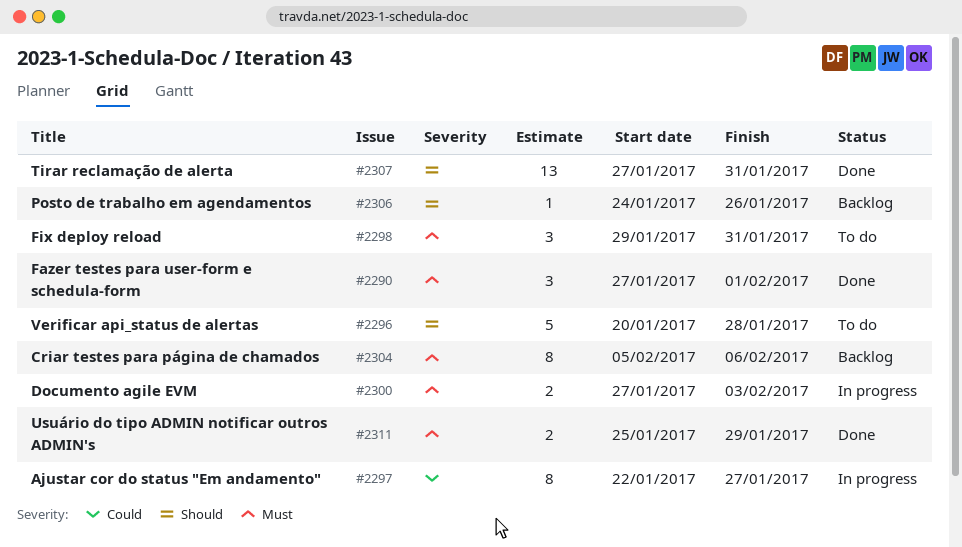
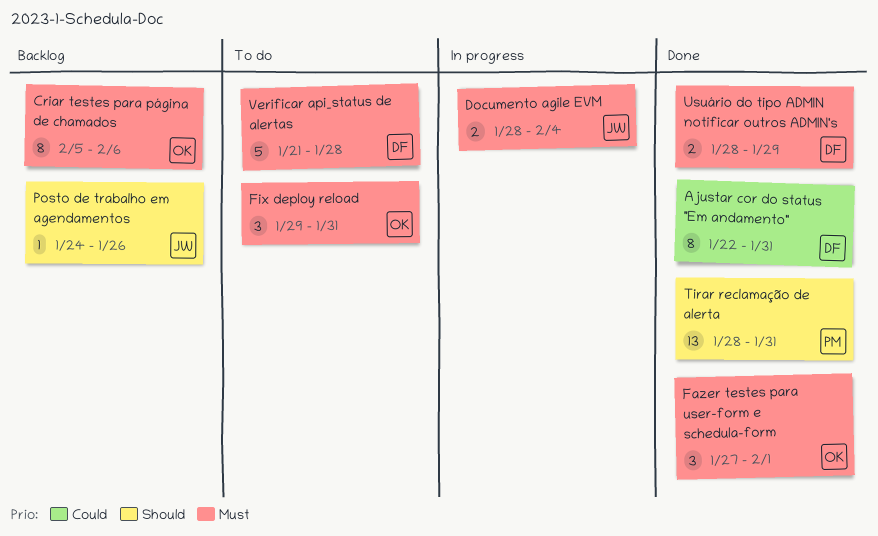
Ajustar cor do status "Em andamento", status: In progress -> Done
Ajustar cor do status "Em andamento", due: Jan 27 -> Jan 31
Documento agile EVM, start: Jan 27 -> Jan 28
Documento agile EVM, due: Feb 3 -> Feb 4
Tirar reclamação de alerta, start: Jan 27 -> Jan 28
Usuário do tipo ADMIN notificar outros ADMIN's, start: Jan 25 -> Jan 28
Verificar api_status de alertas, priority: Should -> Must
Verificar api_status de alertas, start: Jan 20 -> Jan 21

